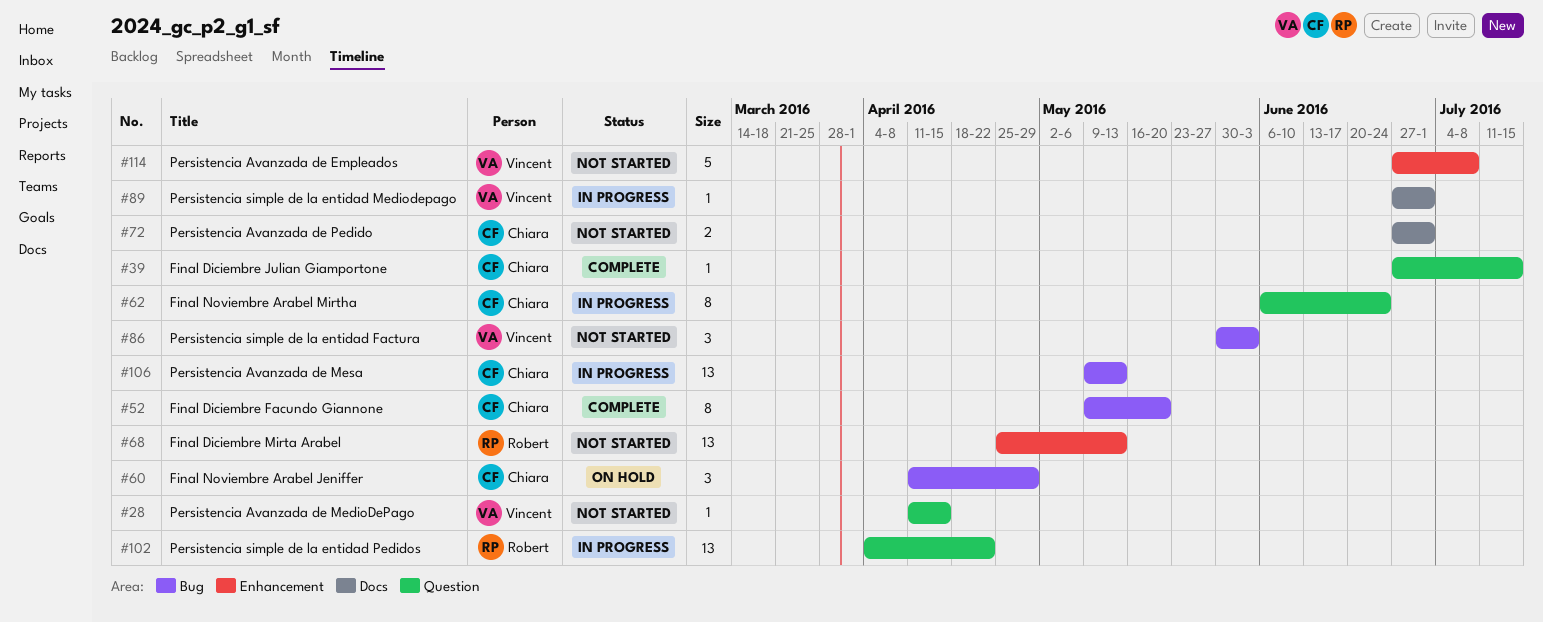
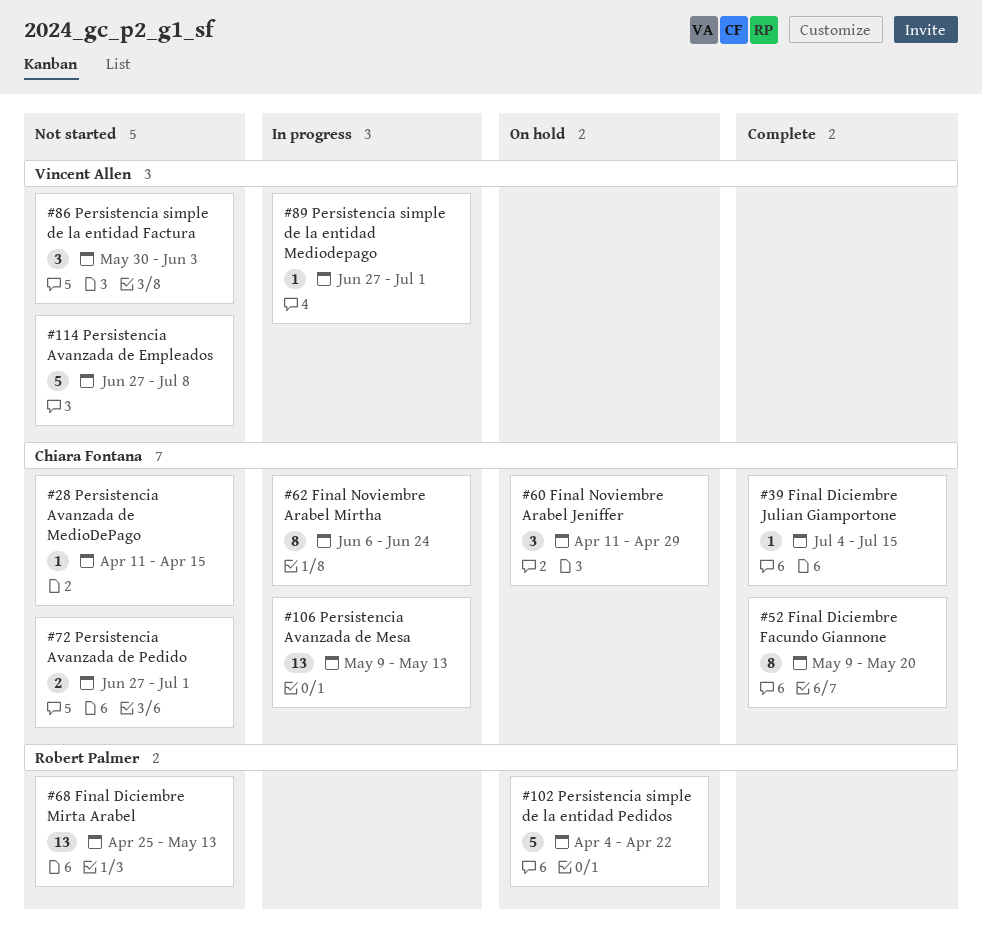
#28, owner: Vincent Allen -> Chiara Fontana
#39, start: Jun 27 -> Jul 4
#102, status: In progress -> On hold
#102, estimate: 13 -> 5

